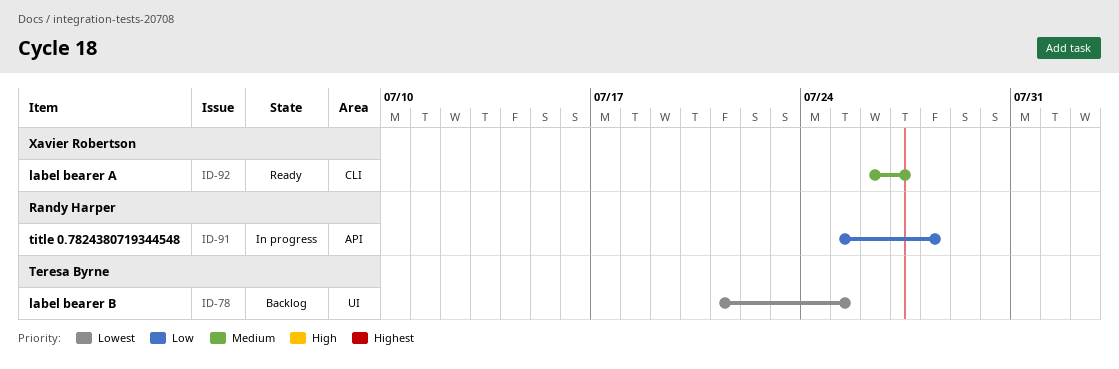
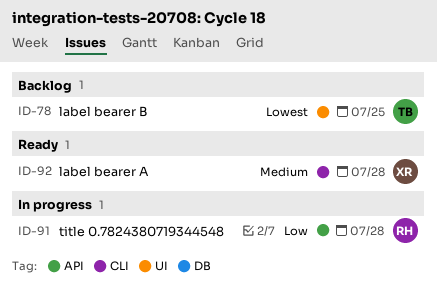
ID-92, due: Jul 27 -> Jul 28

